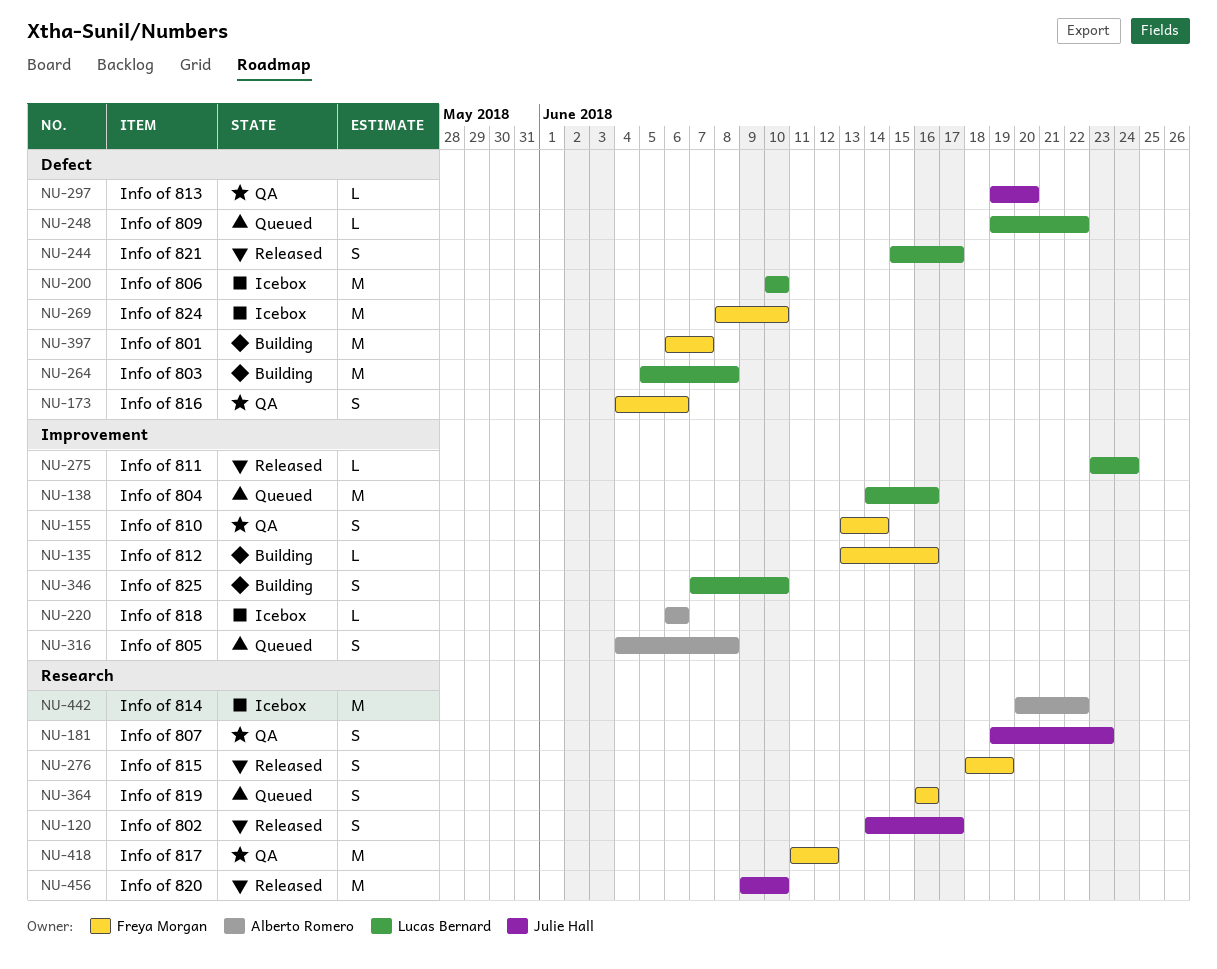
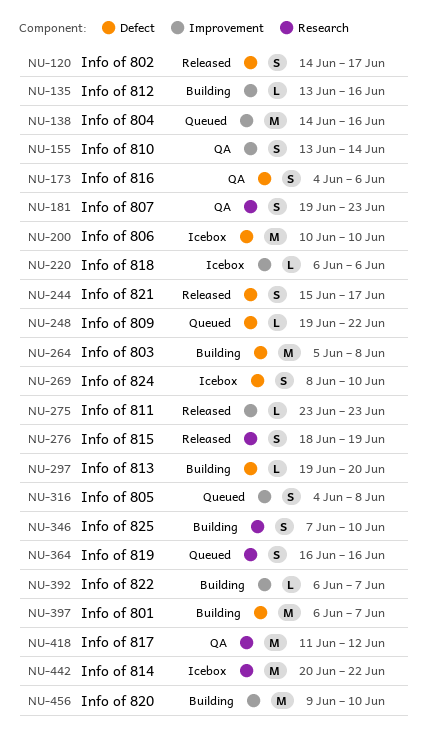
NU-120, label: Research -> Defect
NU-269, estimate: M -> S
NU-275, due: Jun 24 -> Jun 23
NU-297, status: QA -> Building
NU-346, label: Improvement -> Research
NU-392: none -> present
NU-456, status: Released -> Building
NU-456, label: Research -> Improvement

